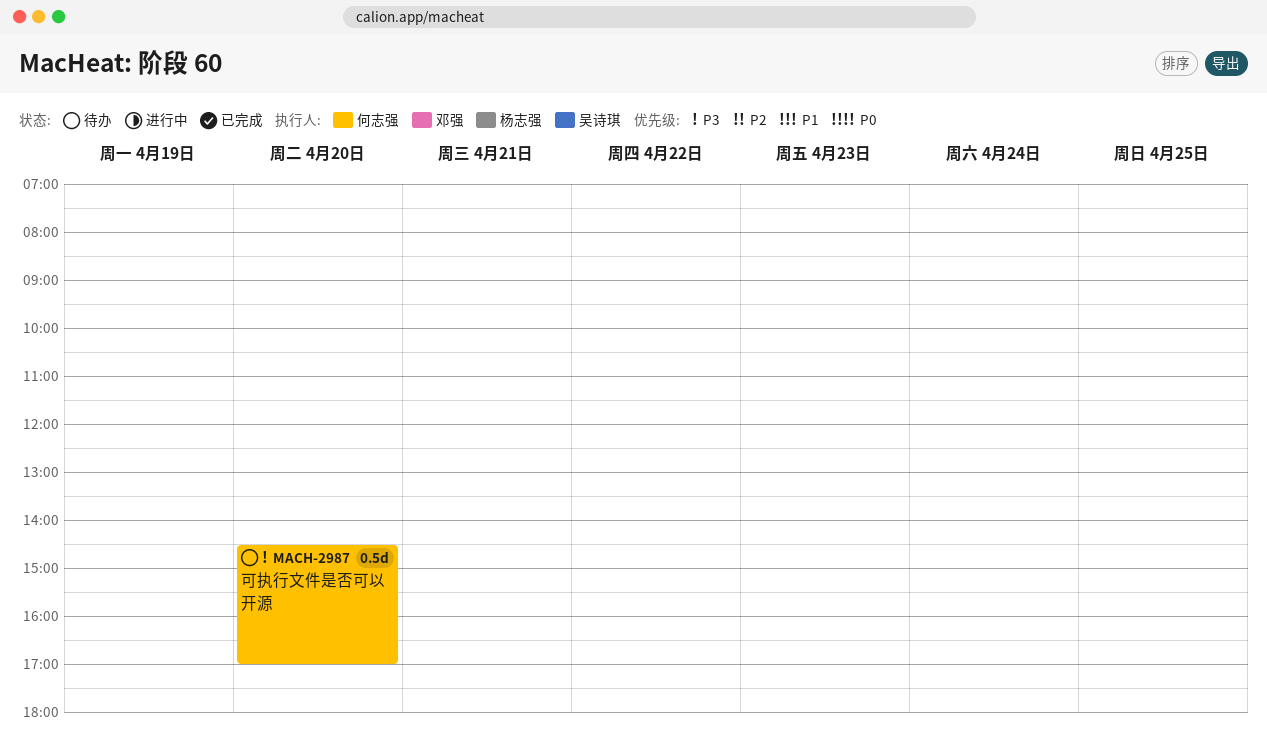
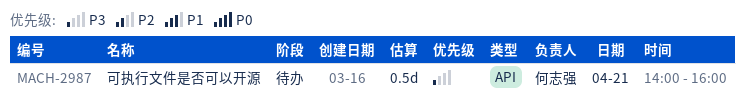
MACH-2987, day: Apr 20 -> Apr 21
MACH-2987, begins: 14:30 -> 14:00
MACH-2987, ends: 17:00 -> 16:00

